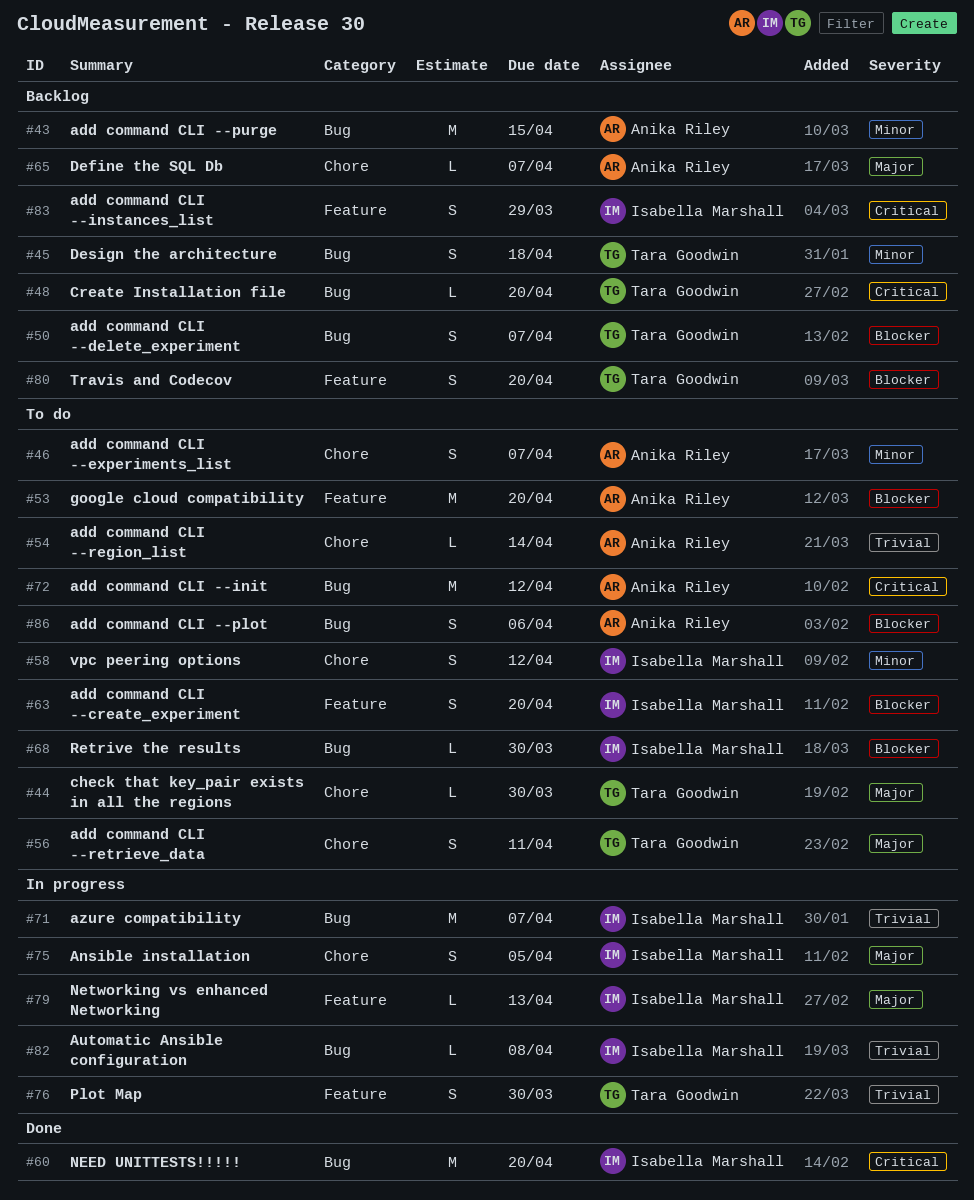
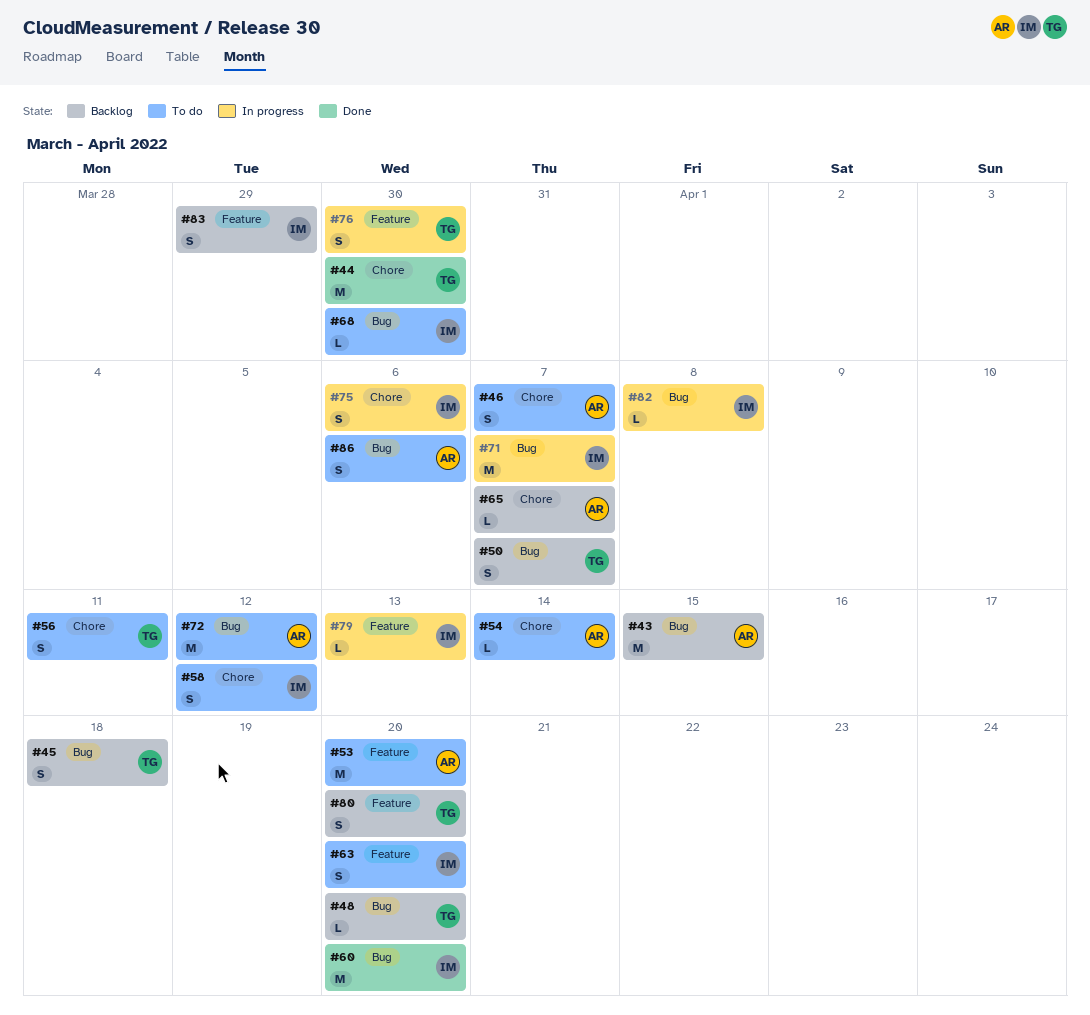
#44, status: To do -> Done
#44, estimate: L -> M
#75, due: Apr 5 -> Apr 6

